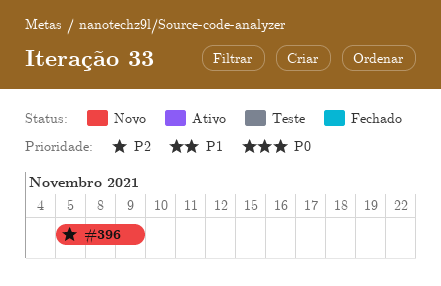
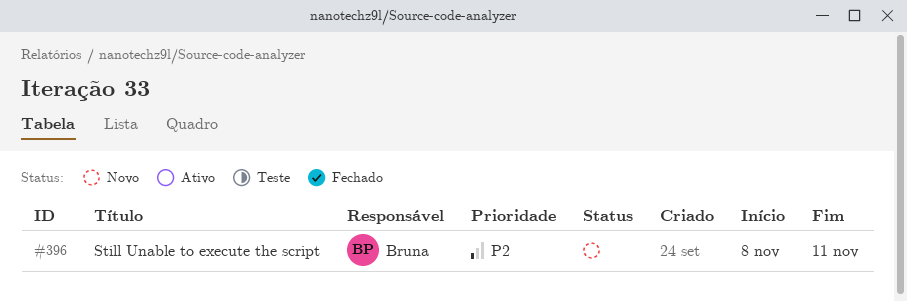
#396, start: Nov 5 -> Nov 8
#396, due: Nov 9 -> Nov 11

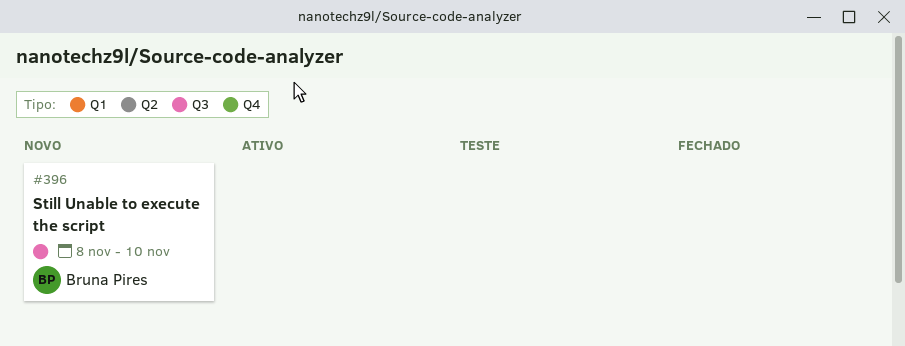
#396, due: Nov 11 -> Nov 10

